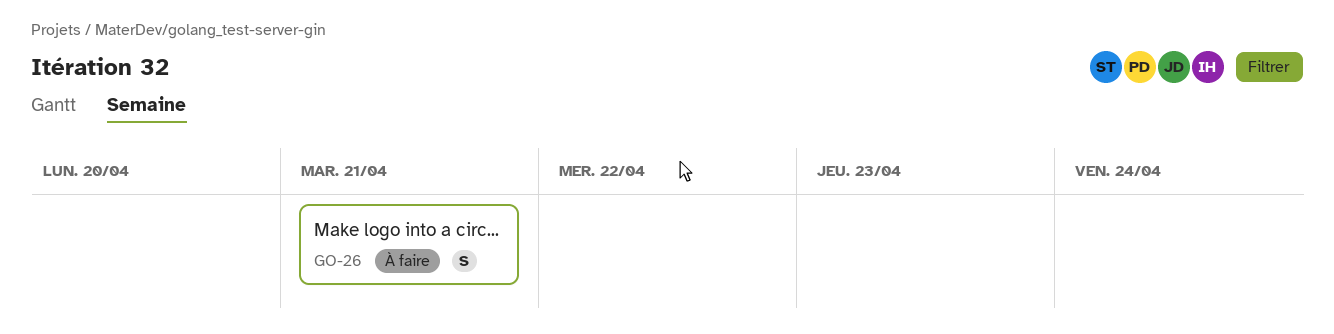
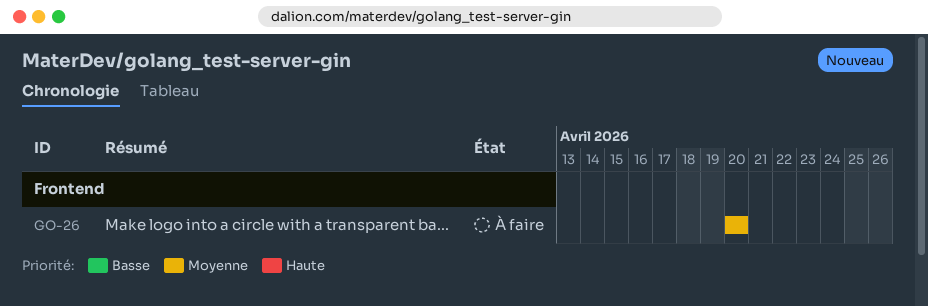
GO-26, due: Apr 21 -> Apr 20

